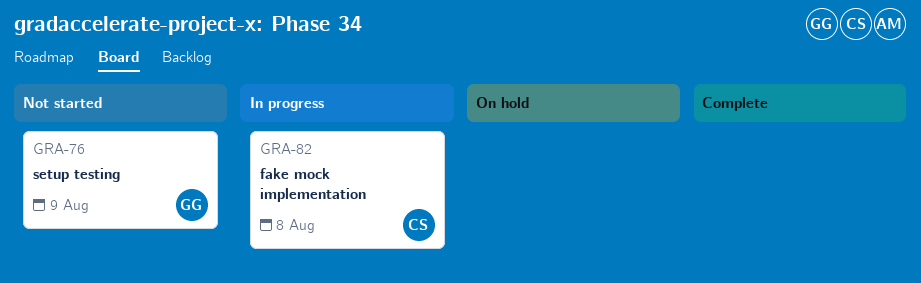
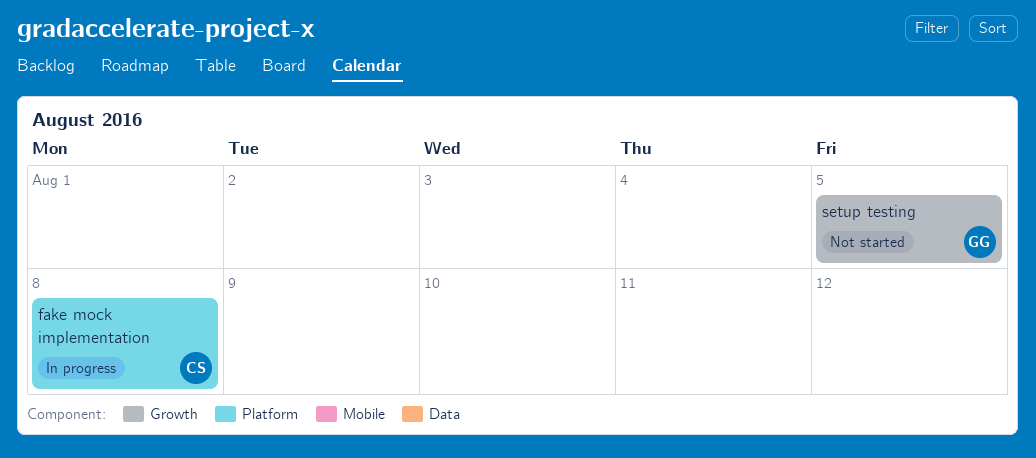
setup testing, due: Aug 9 -> Aug 5

